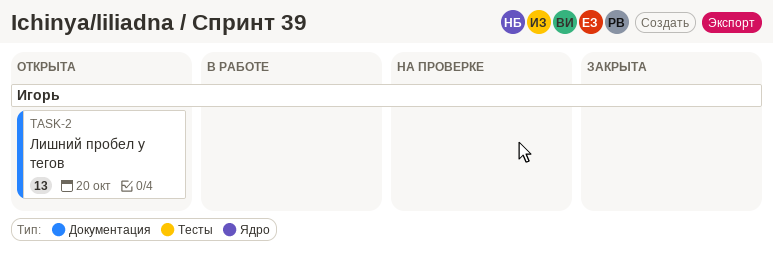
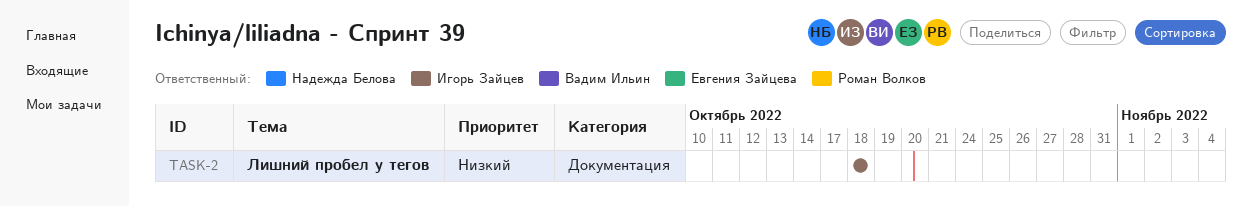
TASK-2, due: Oct 20 -> Oct 18

